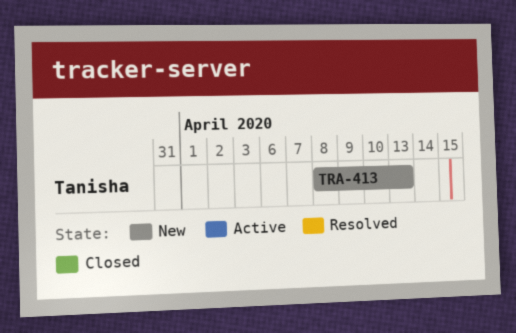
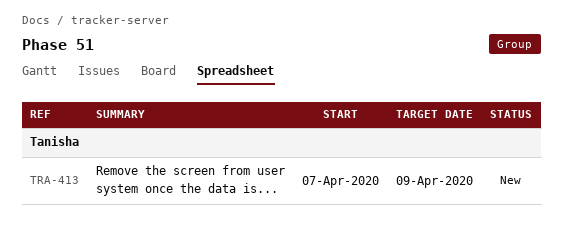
TRA-413, start: Apr 8 -> Apr 7
TRA-413, due: Apr 13 -> Apr 9

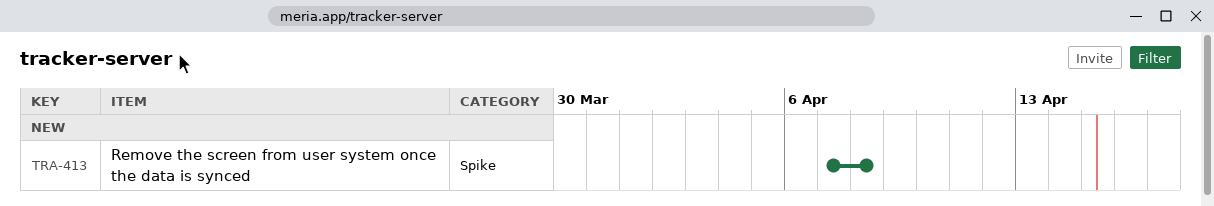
TRA-413, due: Apr 9 -> Apr 8

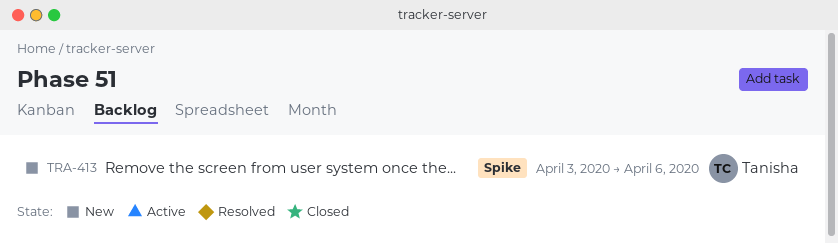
TRA-413, start: Apr 7 -> Apr 3
TRA-413, due: Apr 8 -> Apr 6

